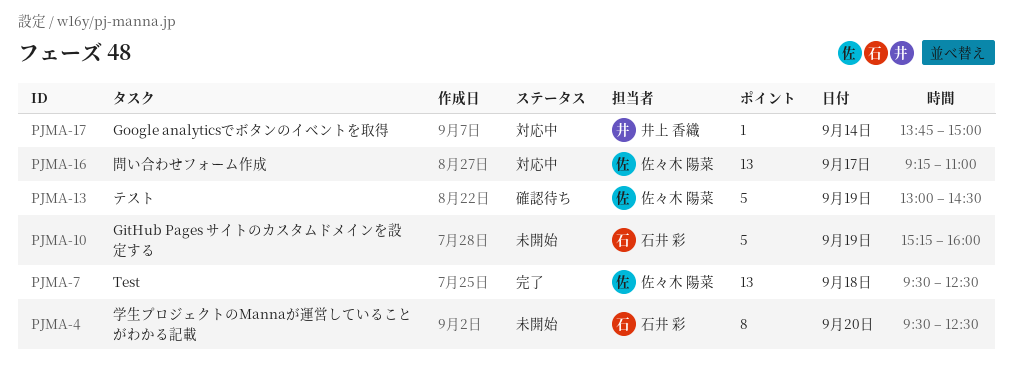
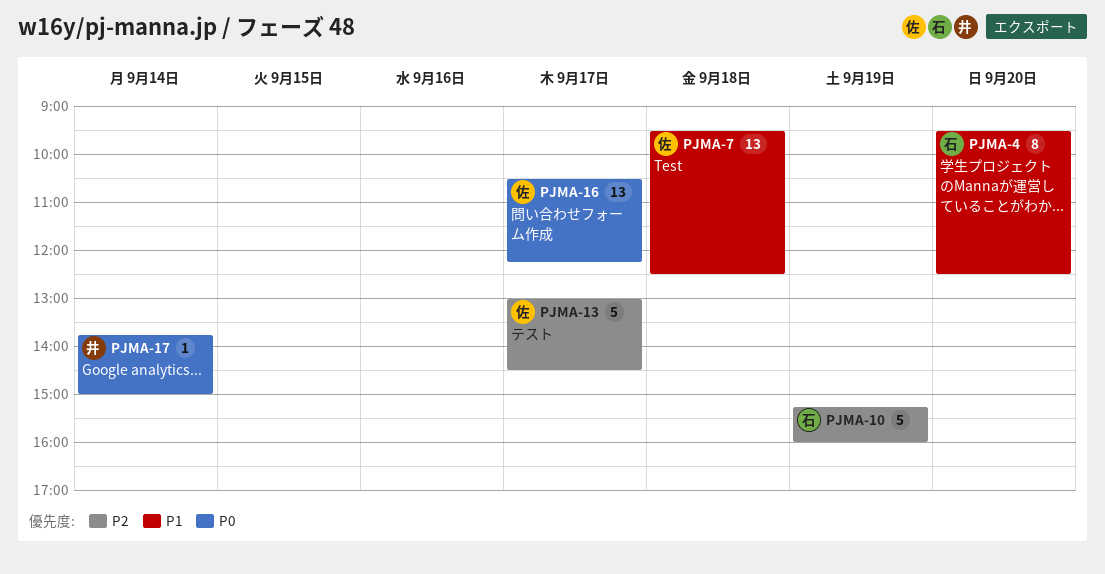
PJMA-13, day: Sep 19 -> Sep 17
PJMA-16, begins: 09:15 -> 10:30
PJMA-16, ends: 11:00 -> 12:15

